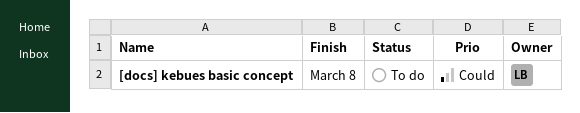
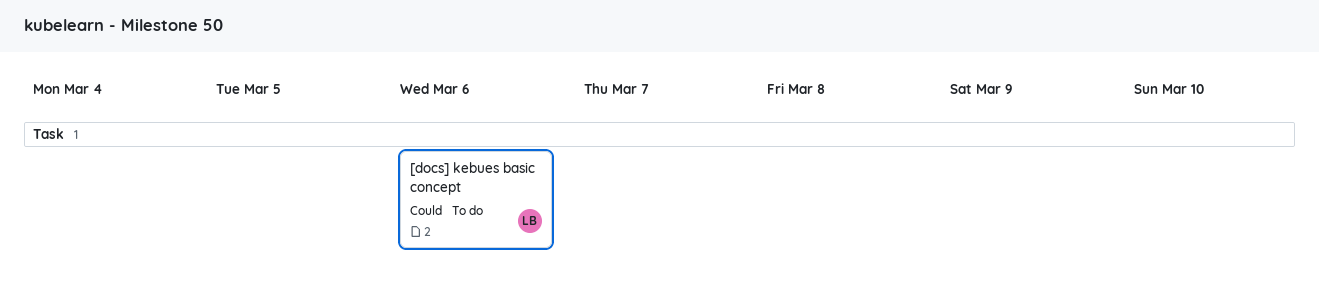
[docs] kebues basic concept, due: Mar 8 -> Mar 6

